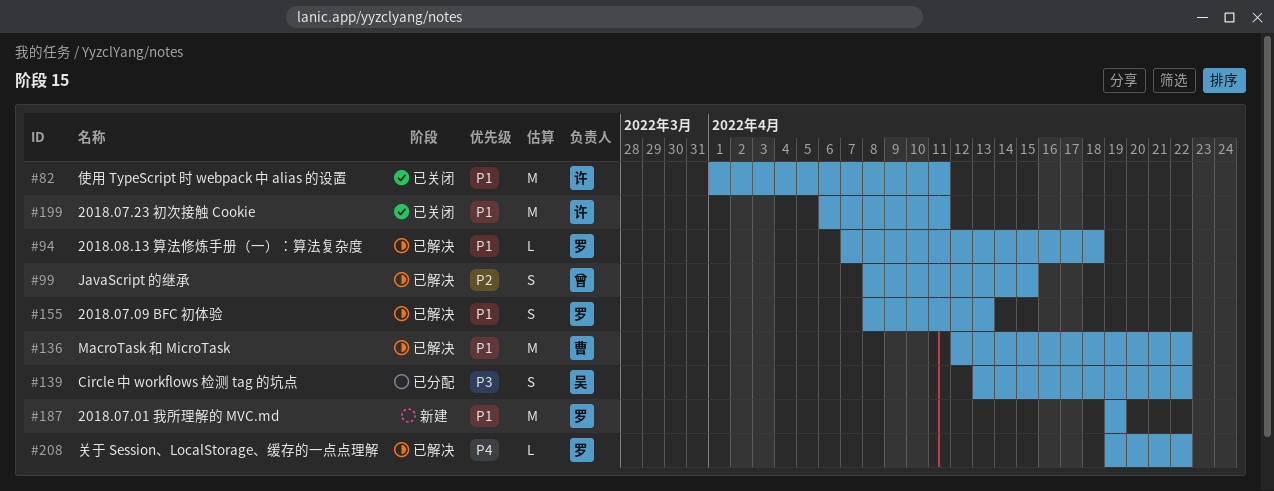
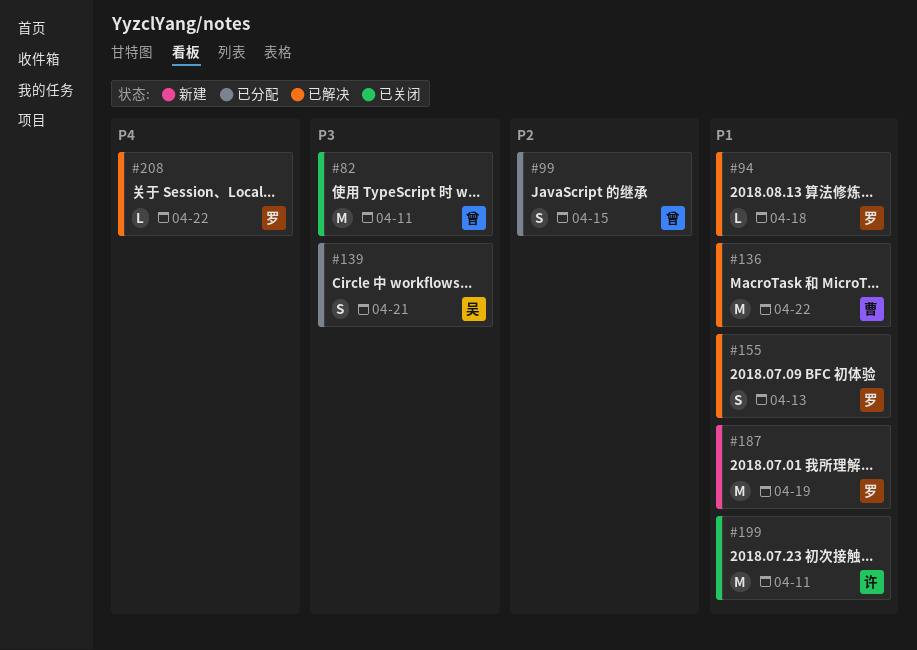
#82, owner: 许 -> 曾
#82, priority: P1 -> P3
#99, status: 已解决 -> 已分配
#139, due: Apr 22 -> Apr 21

